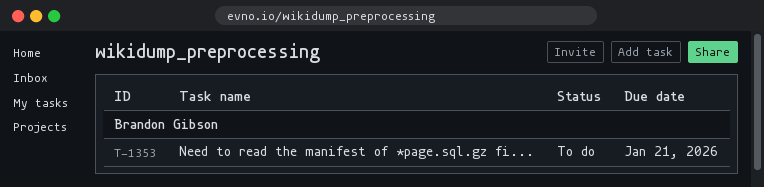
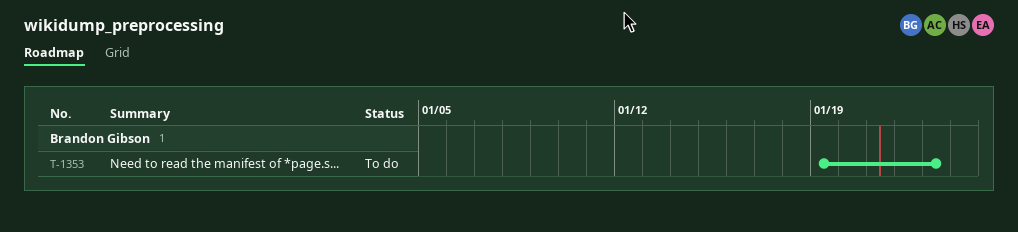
T-1353, due: Jan 21 -> Jan 23

